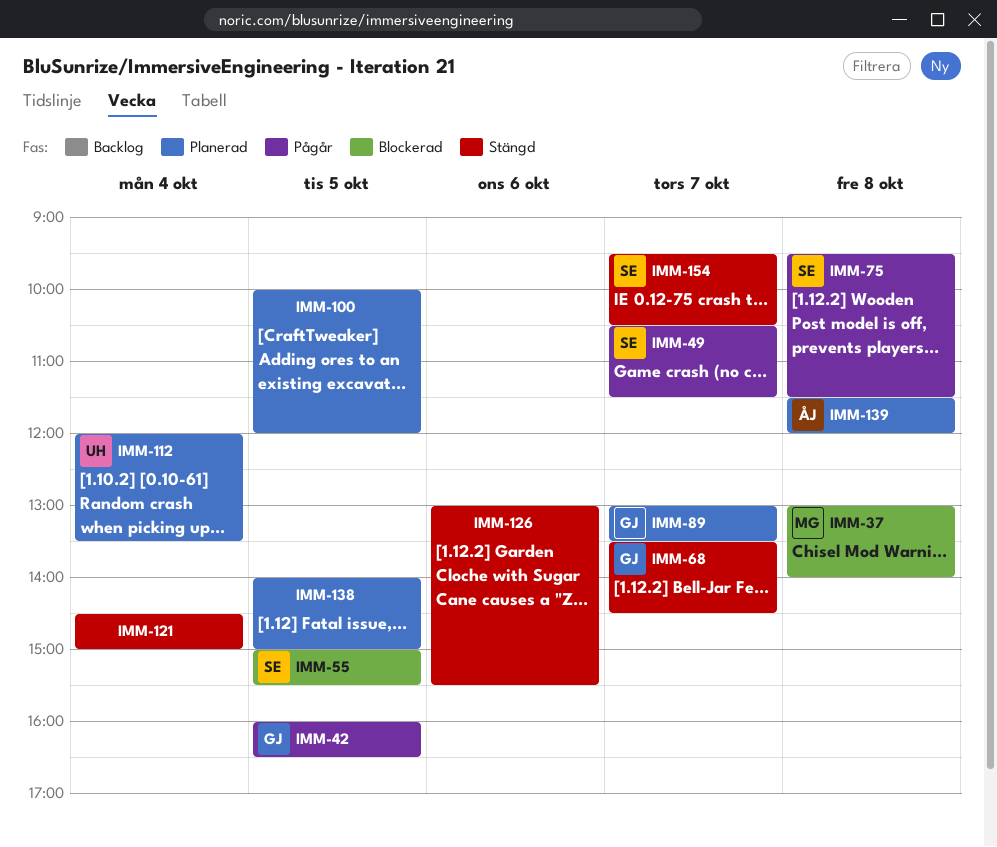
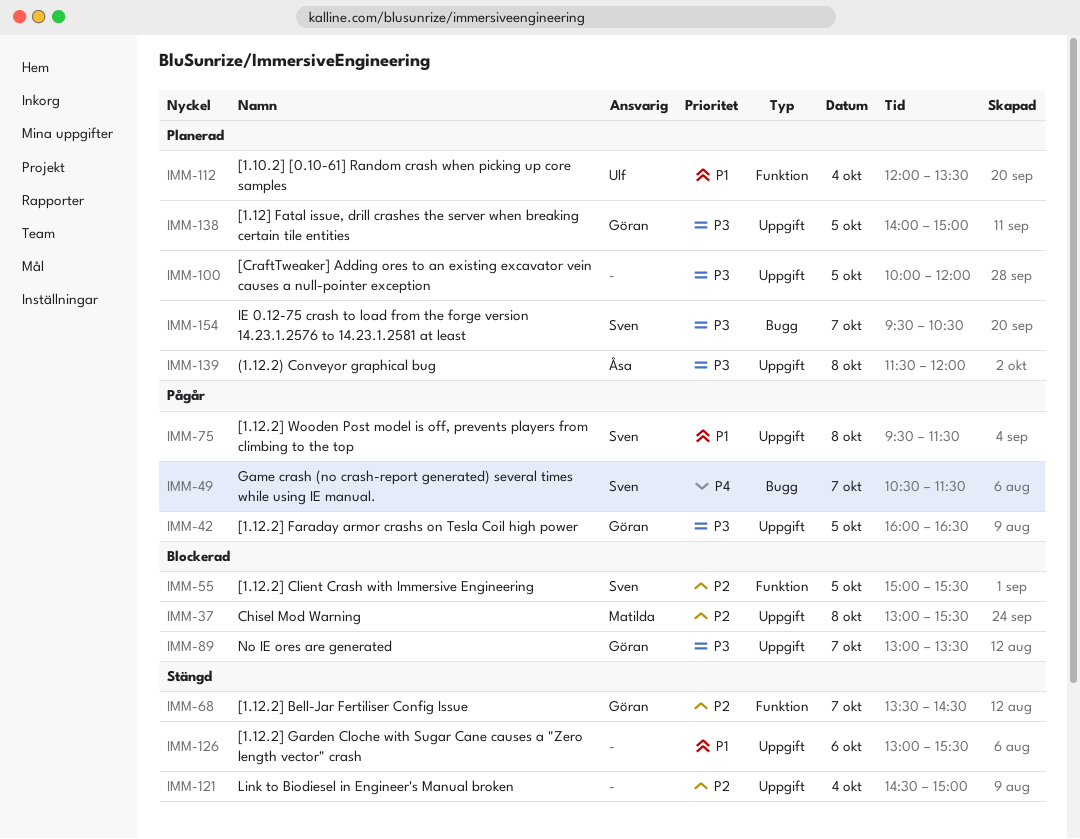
IMM-37, ends: 14:00 -> 15:30
IMM-89, status: Planerad -> Blockerad
IMM-138, owner: none -> Göran
IMM-154, status: Stängd -> Planerad

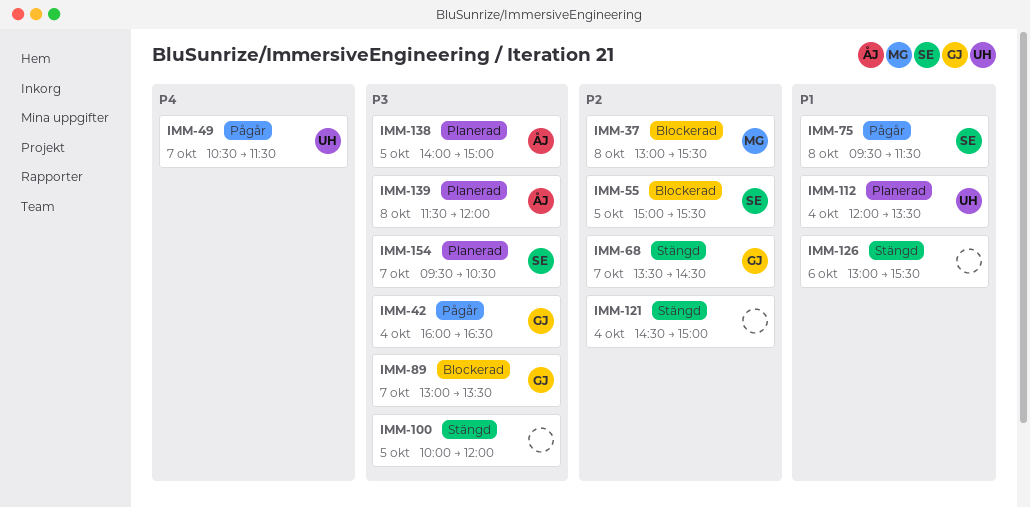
IMM-42, day: Oct 5 -> Oct 4
IMM-49, owner: Sven -> Ulf
IMM-100, status: Planerad -> Stängd
IMM-138, owner: Göran -> Åsa

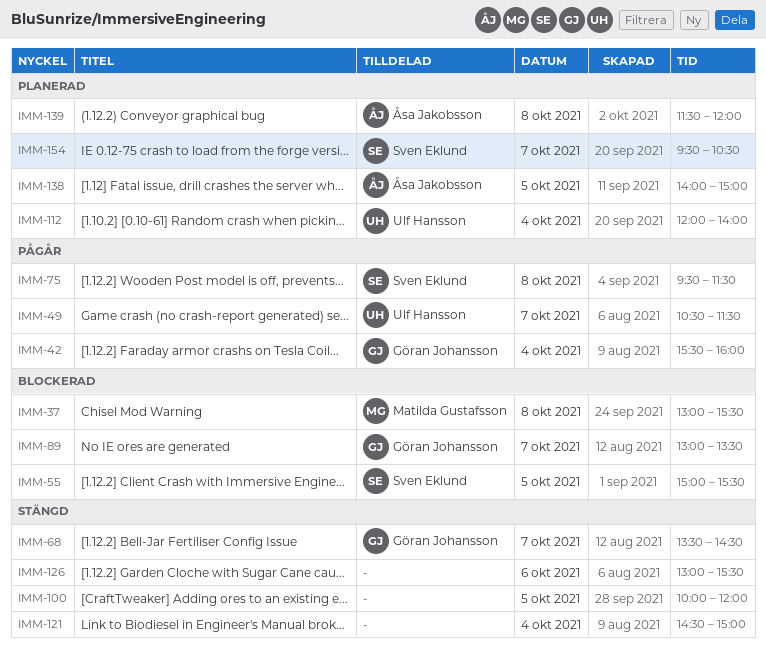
IMM-42, begins: 16:00 -> 15:30
IMM-42, ends: 16:30 -> 16:00
IMM-112, ends: 13:30 -> 14:00

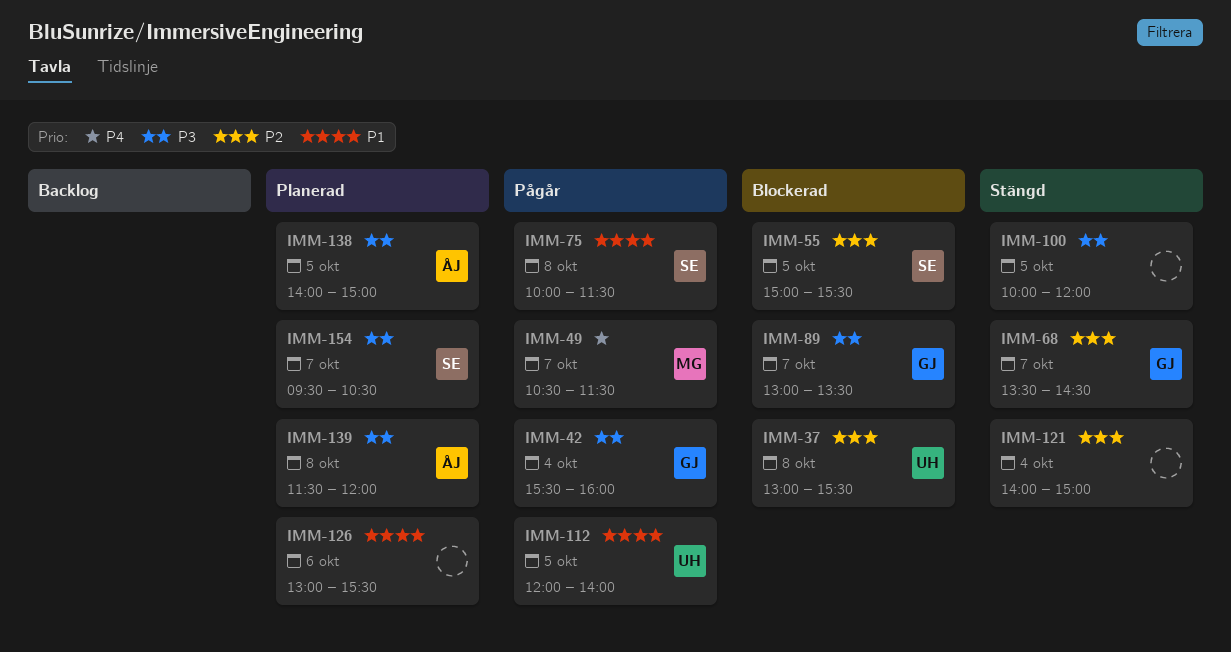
IMM-37, owner: Matilda Gustafsson -> Ulf Hansson
IMM-49, owner: Ulf Hansson -> Matilda Gustafsson
IMM-75, begins: 09:30 -> 10:00
IMM-112, status: Planerad -> Pågår
IMM-112, day: Oct 4 -> Oct 5
IMM-121, begins: 14:30 -> 14:00
IMM-126, status: Stängd -> Planerad

